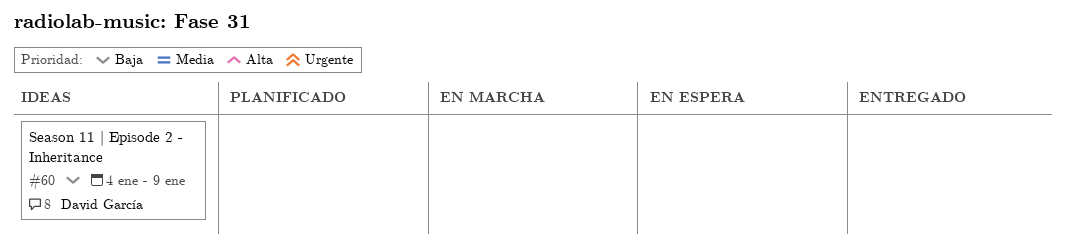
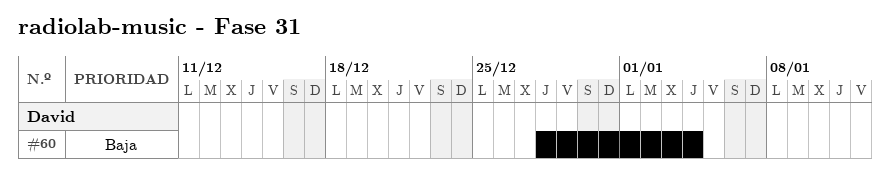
#60, start: Jan 4 -> Dec 28
#60, due: Jan 9 -> Jan 4

